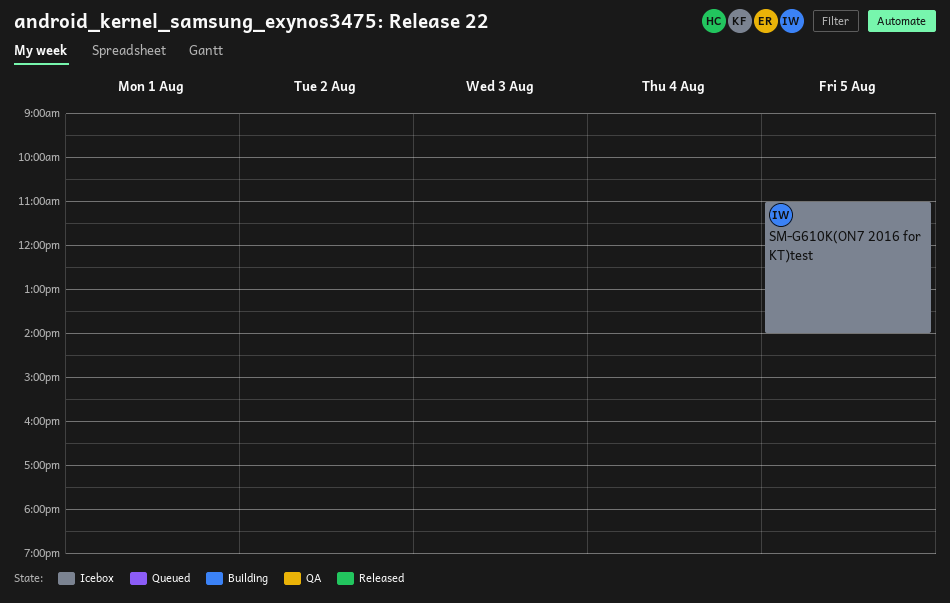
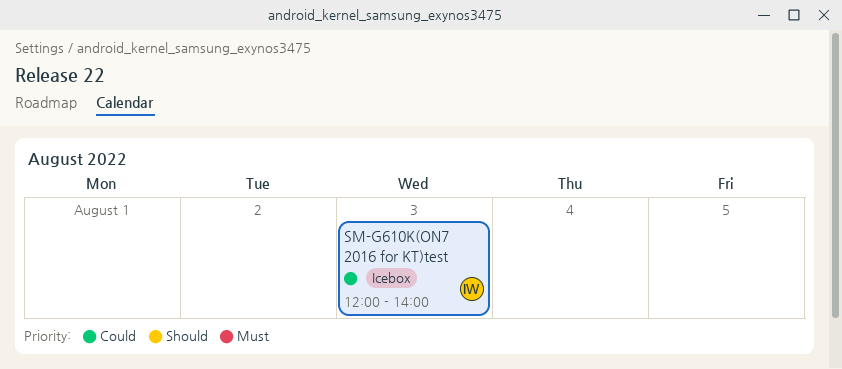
SM-G610K(ON7 2016 for KT)test, day: Aug 5 -> Aug 3
SM-G610K(ON7 2016 for KT)test, begins: 11:00 -> 12:00

